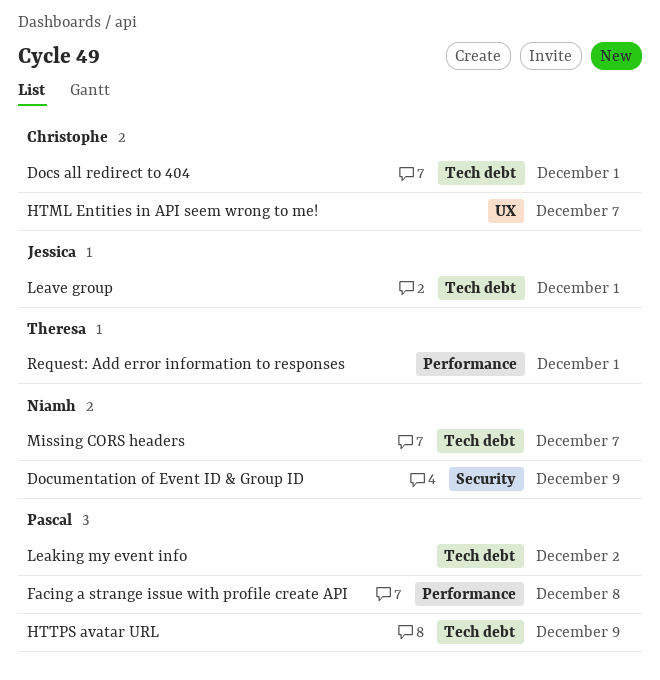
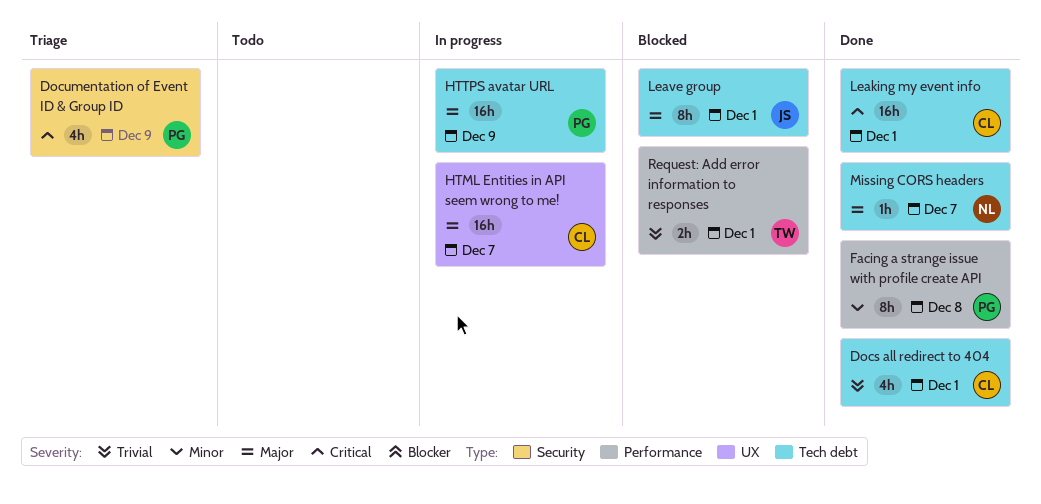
Documentation of Event ID & Group ID, owner: Niamh -> Pascal
Leaking my event info, owner: Pascal -> Christophe
Leaking my event info, due: Dec 2 -> Dec 1

